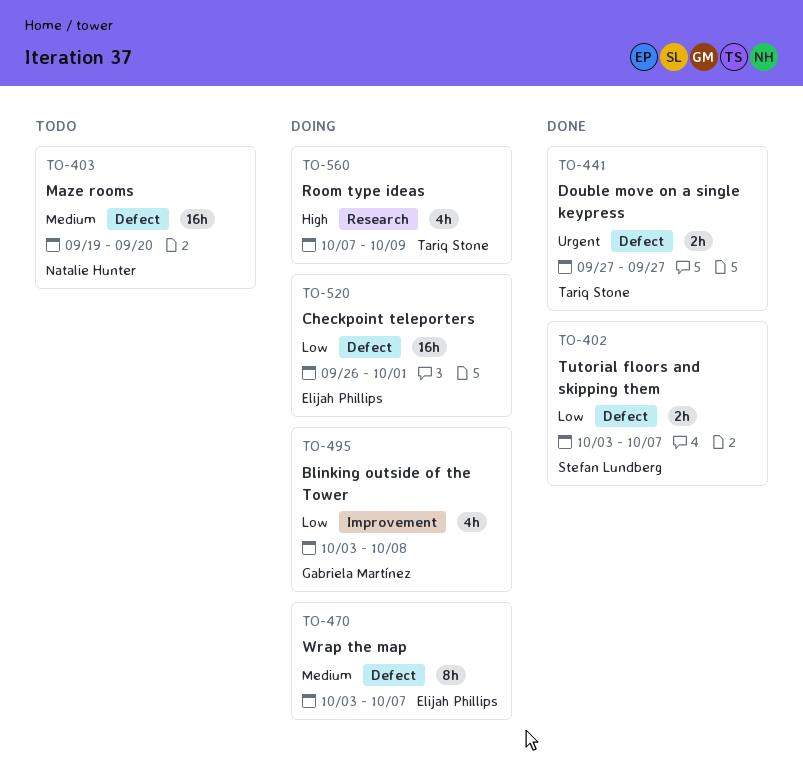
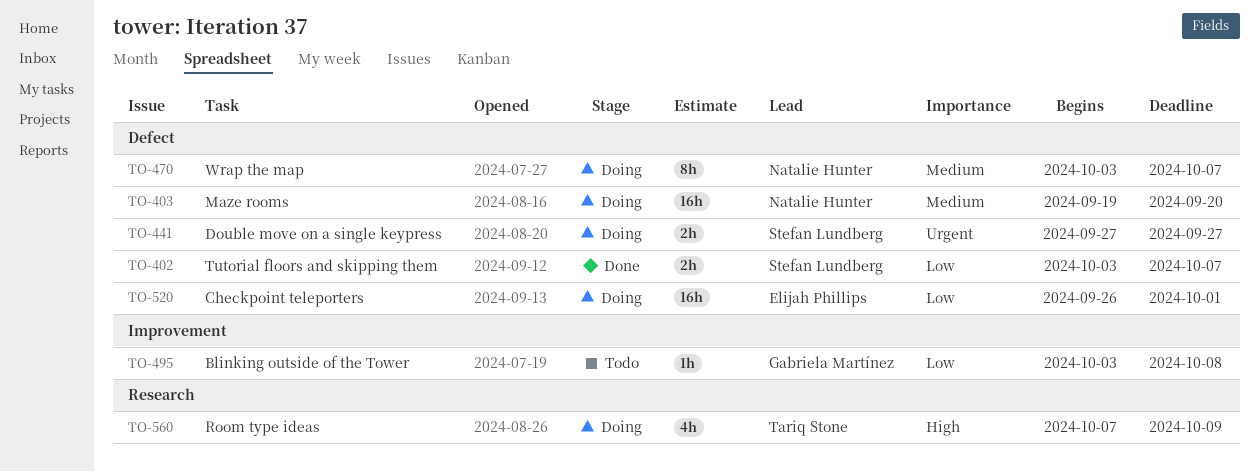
TO-403, status: Todo -> Doing
TO-441, status: Done -> Doing
TO-441, owner: Tariq Stone -> Stefan Lundberg
TO-470, owner: Elijah Phillips -> Natalie Hunter
TO-495, status: Doing -> Todo
TO-495, estimate: 4h -> 1h

